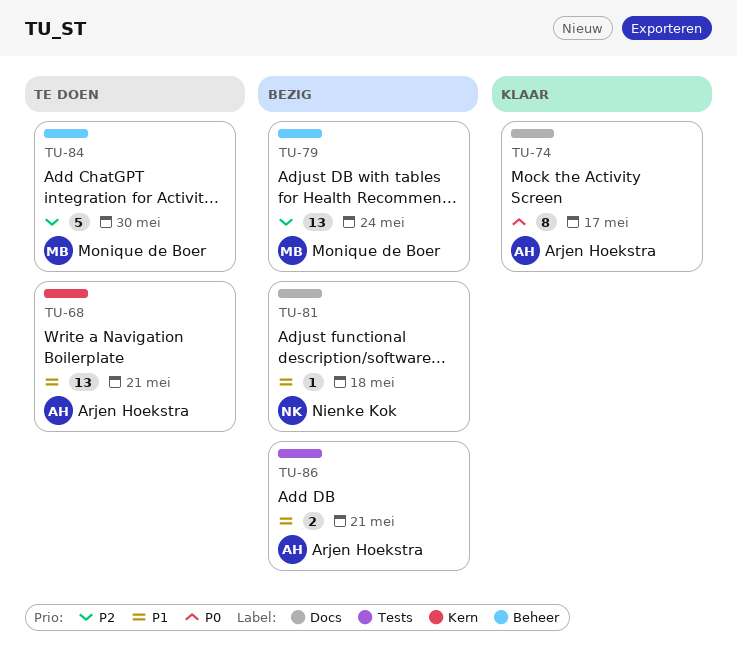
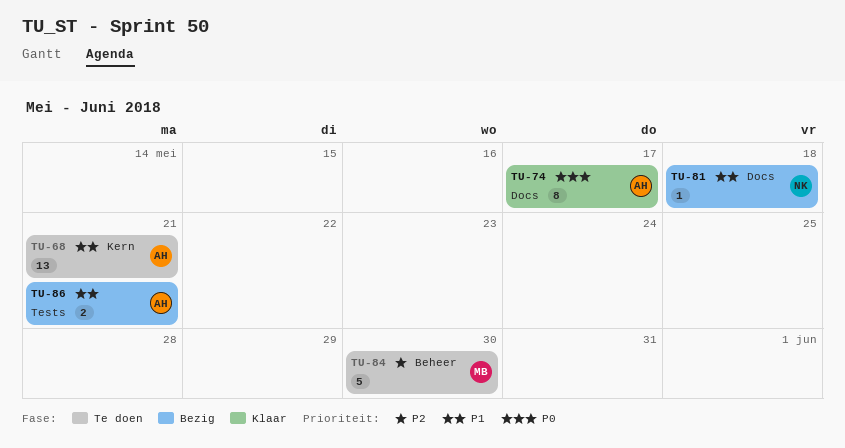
TU-79: present -> none

